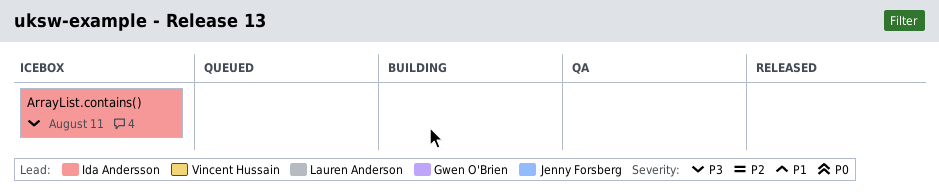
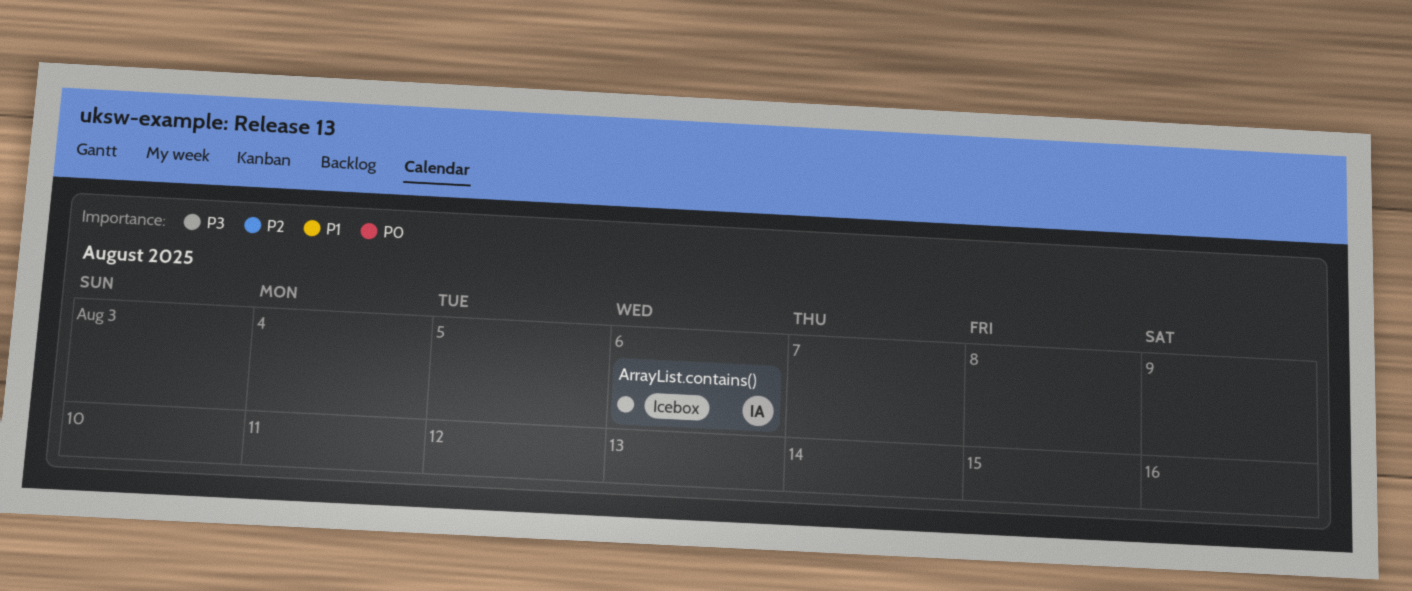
ArrayList.contains(), due: Aug 11 -> Aug 6

